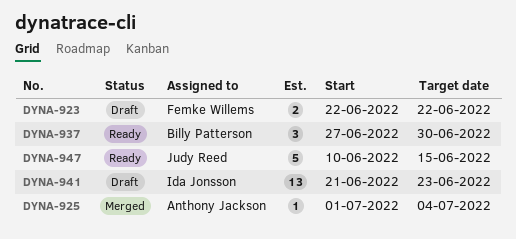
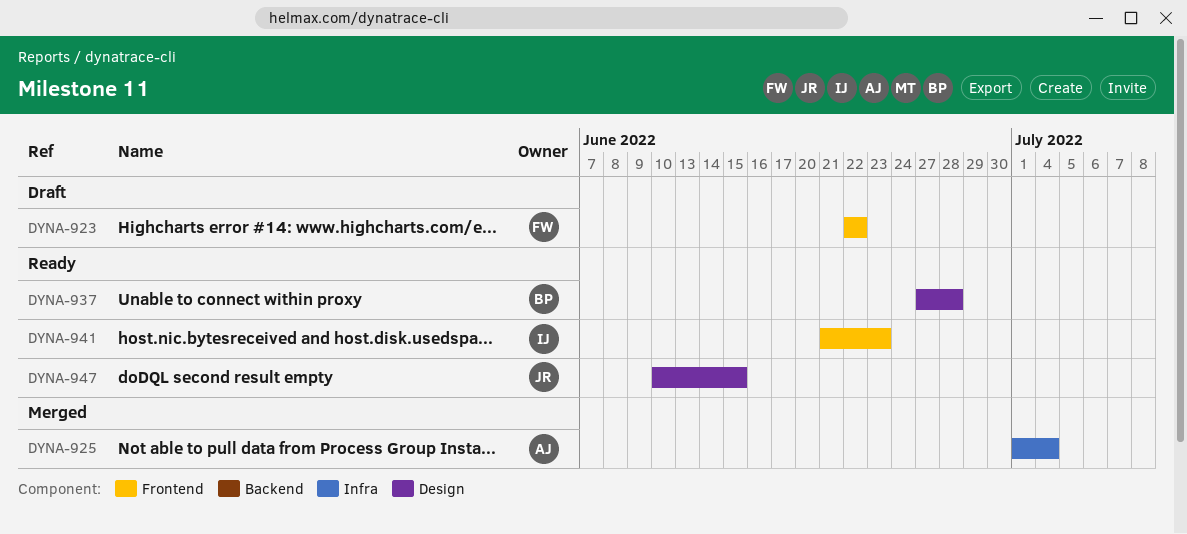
DYNA-937, due: Jun 30 -> Jun 28
DYNA-941, status: Draft -> Ready

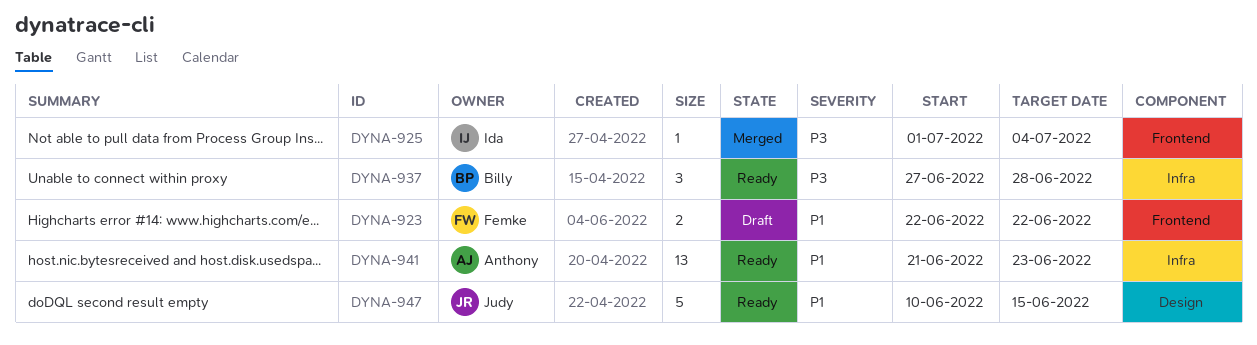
DYNA-925, owner: Anthony -> Ida
DYNA-925, label: Infra -> Frontend
DYNA-937, label: Design -> Infra
DYNA-941, owner: Ida -> Anthony
DYNA-941, label: Frontend -> Infra

